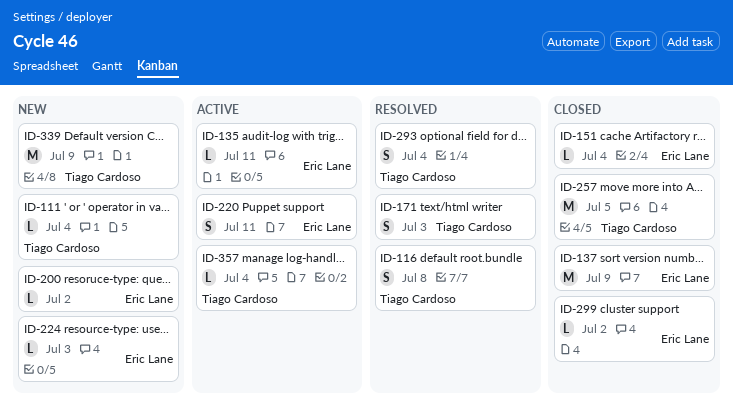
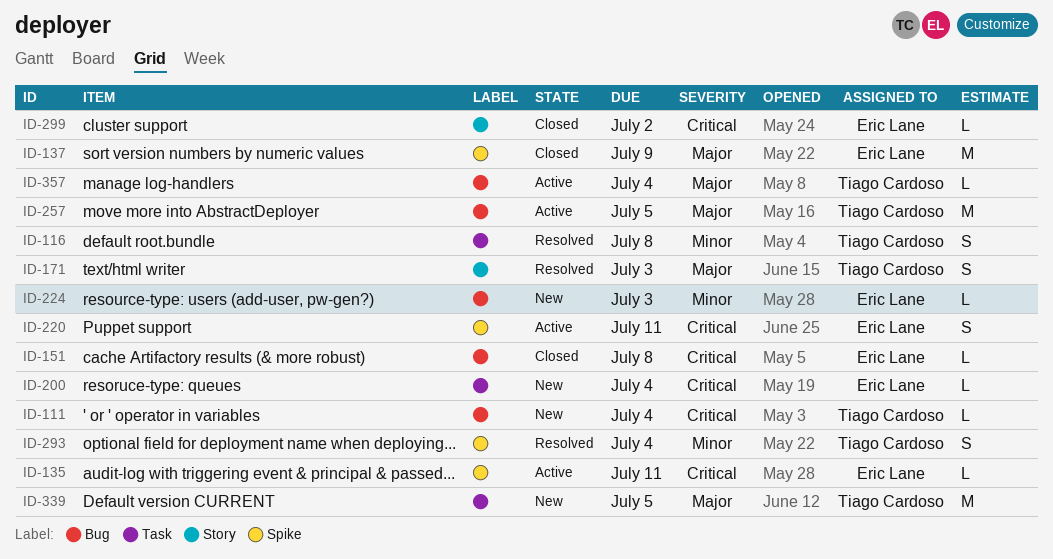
ID-151, due: Jul 4 -> Jul 8
ID-200, due: Jul 2 -> Jul 4
ID-257, status: Closed -> Active
ID-339, due: Jul 9 -> Jul 5

